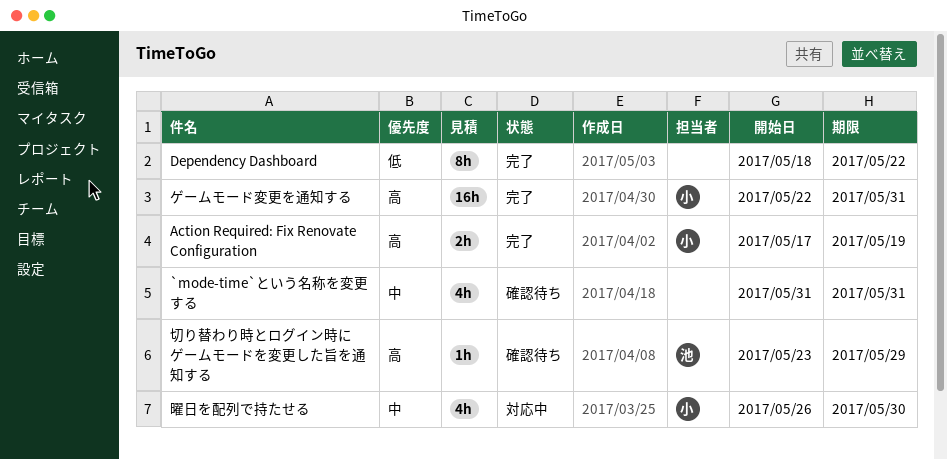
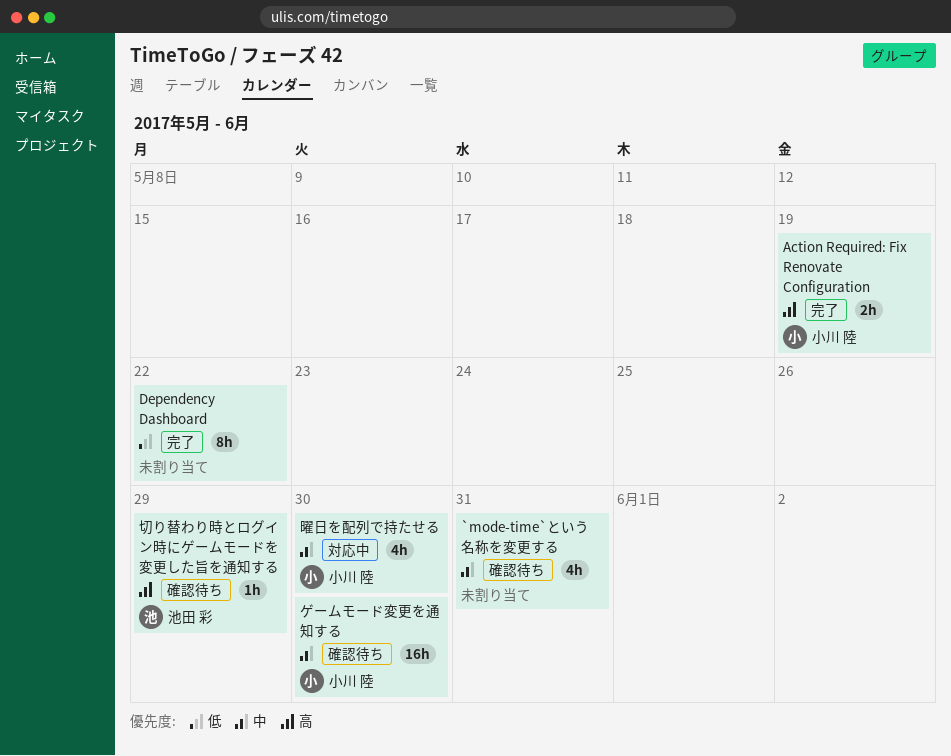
ゲームモード変更を通知する, status: 完了 -> 確認待ち
ゲームモード変更を通知する, priority: 高 -> 中
ゲームモード変更を通知する, due: May 31 -> May 30

